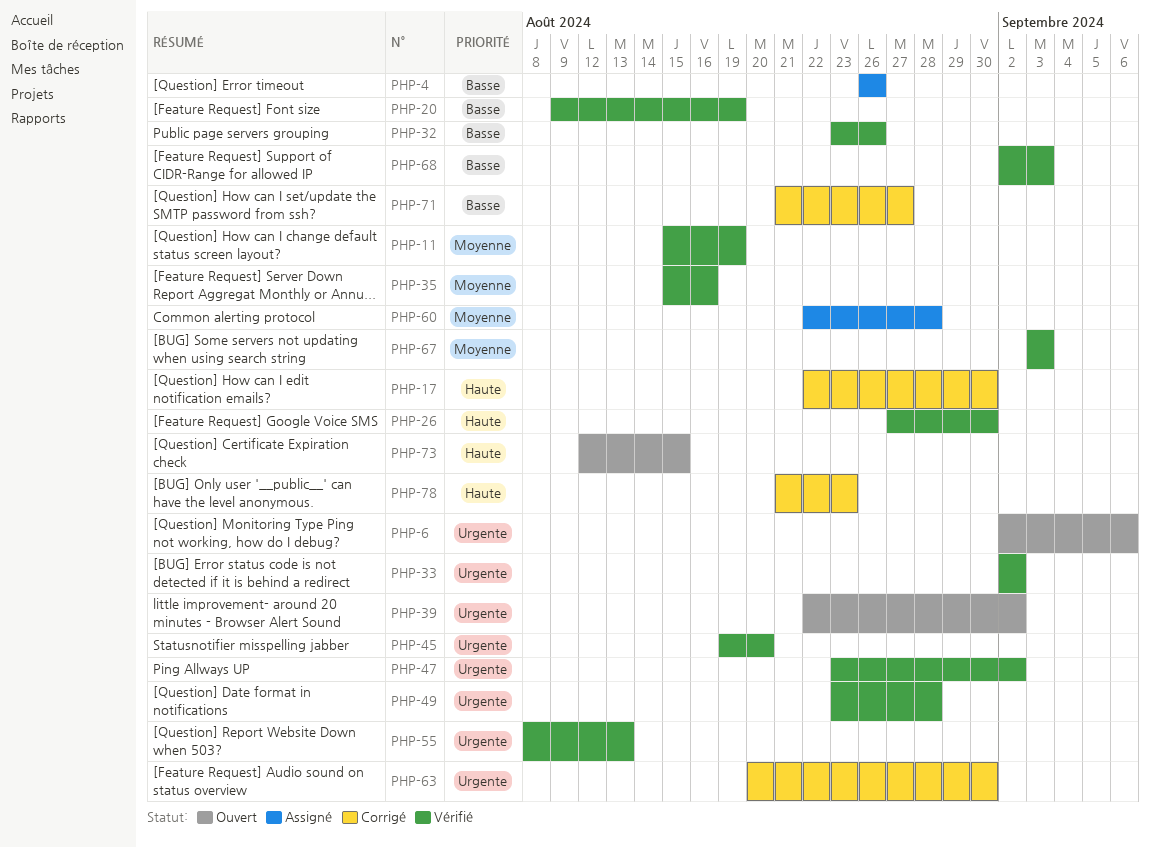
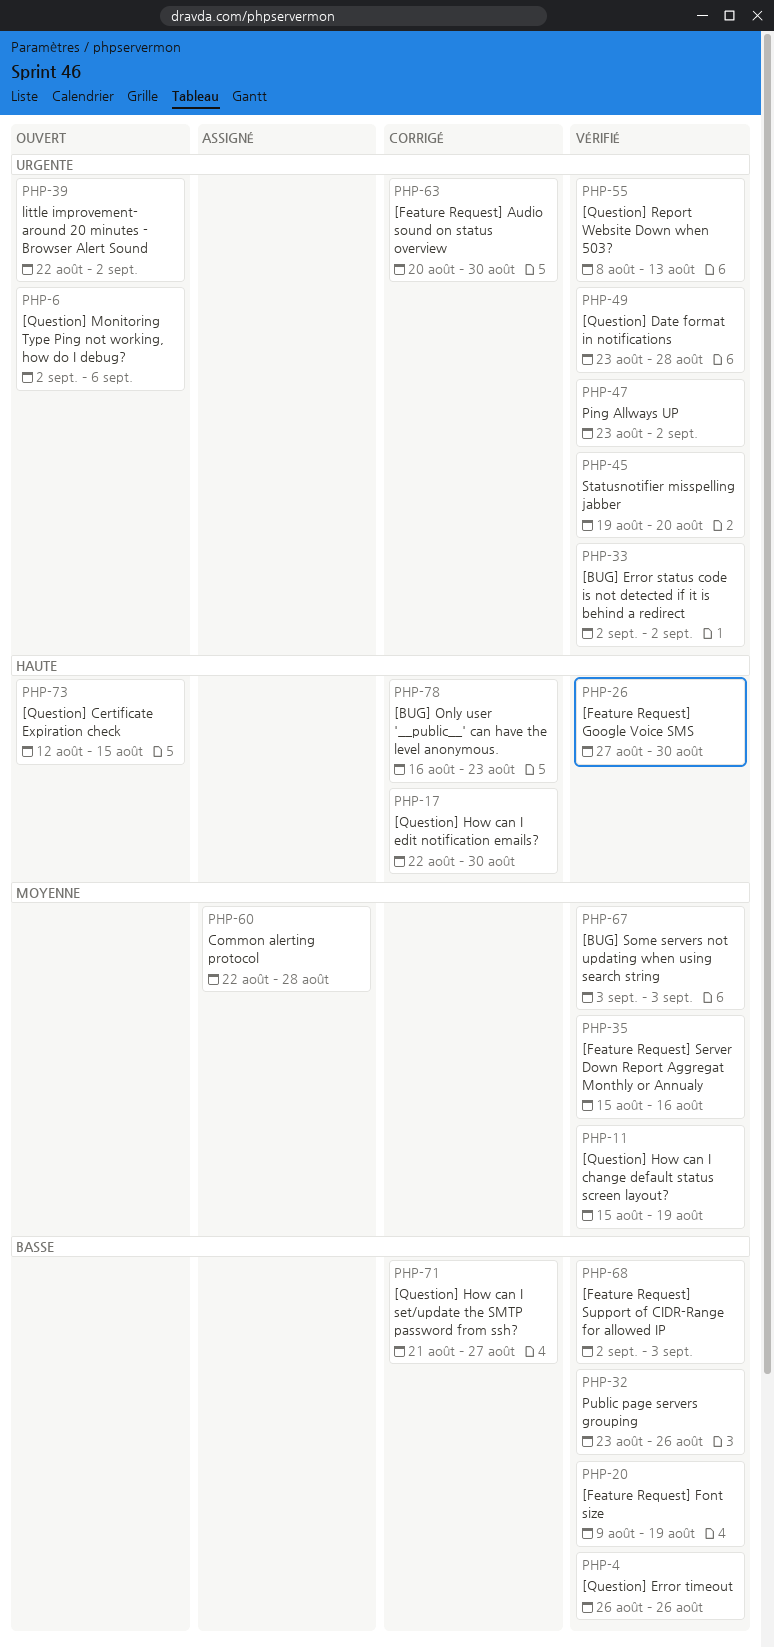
PHP-4, status: Assigné -> Vérifié
PHP-78, start: Aug 21 -> Aug 16

